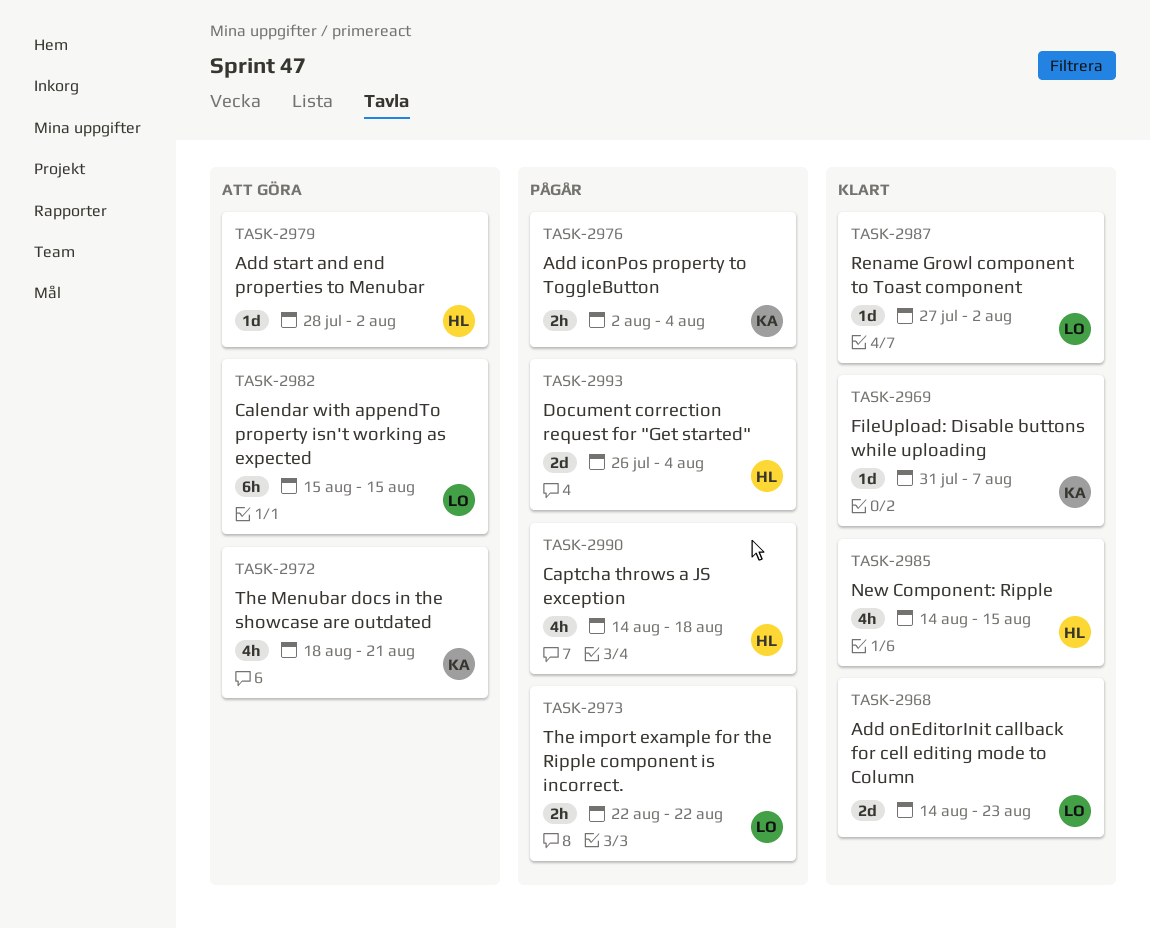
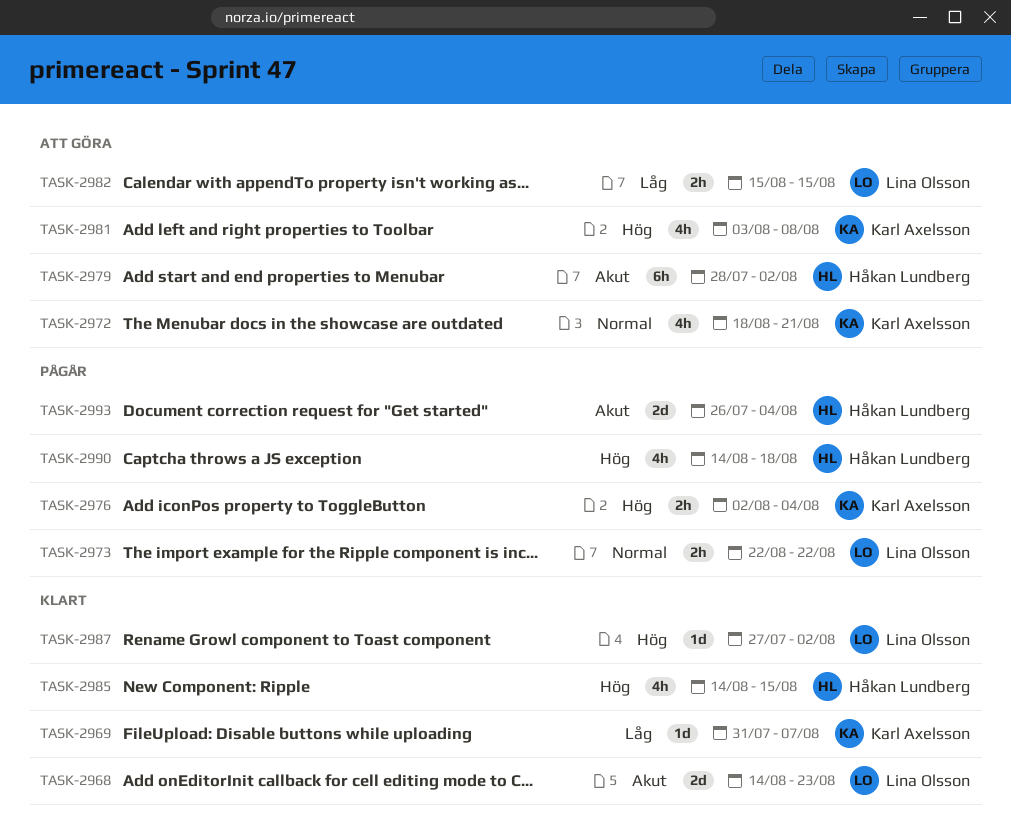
TASK-2979, estimate: 1d -> 6h
TASK-2981: none -> present
TASK-2982, estimate: 6h -> 2h

